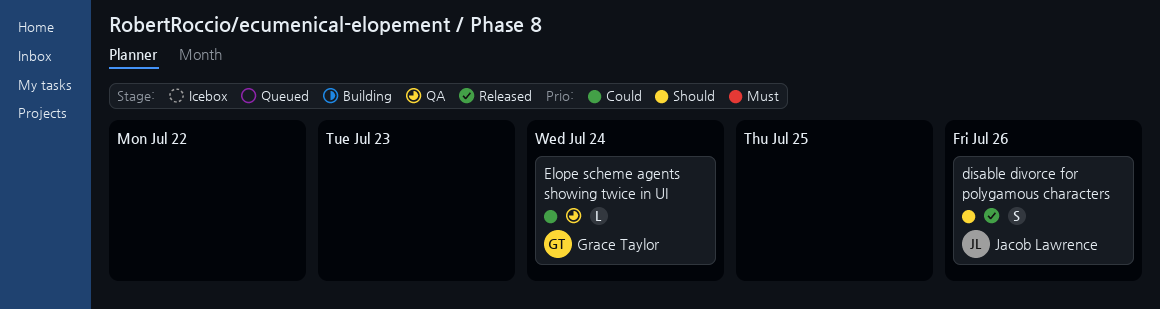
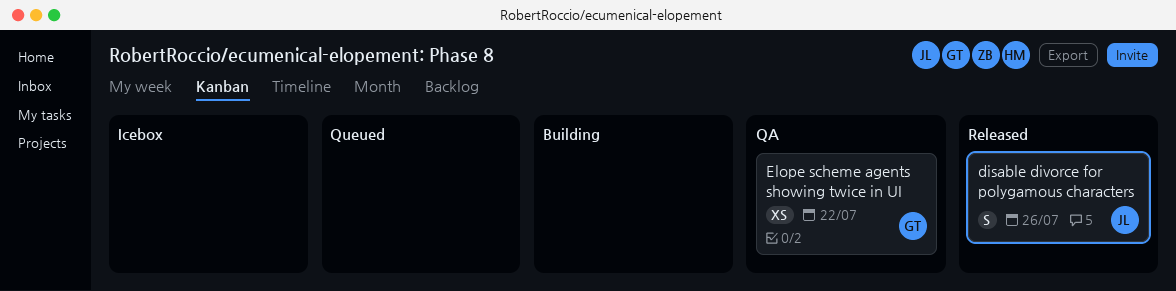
Elope scheme agents showing twice in UI, estimate: L -> XS
Elope scheme agents showing twice in UI, due: Jul 24 -> Jul 22

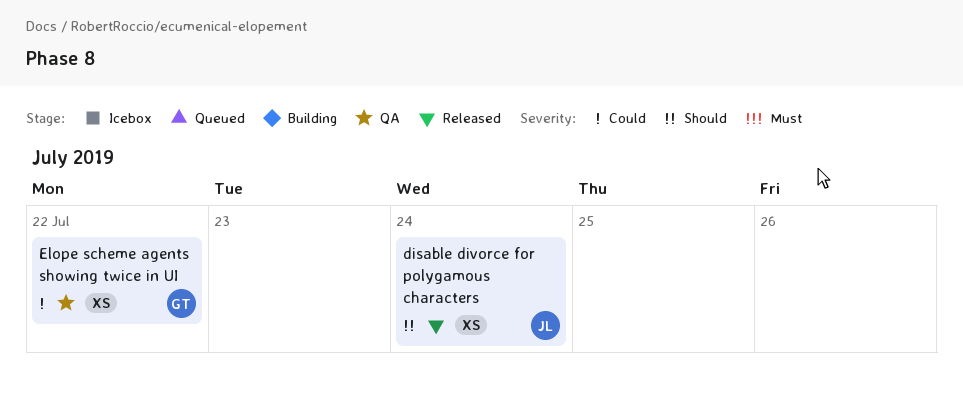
disable divorce for polygamous characters, estimate: S -> XS
disable divorce for polygamous characters, due: Jul 26 -> Jul 24

